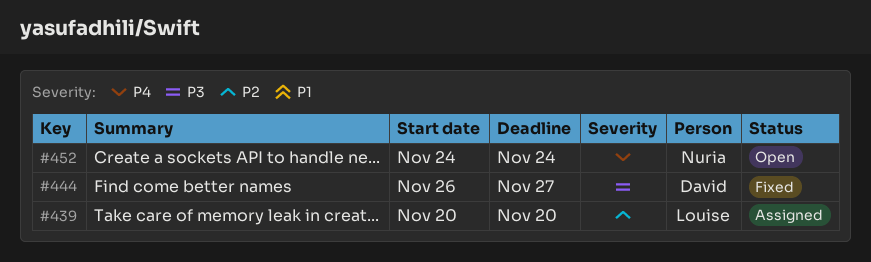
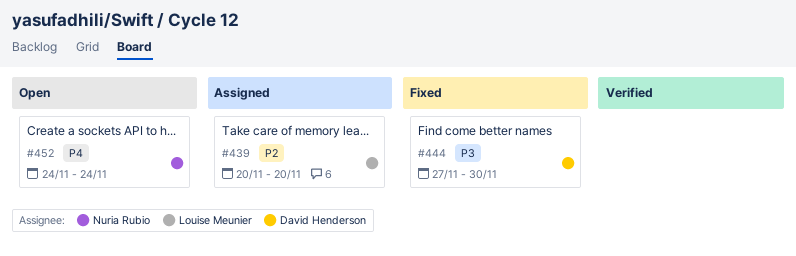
#444, start: Nov 26 -> Nov 27
#444, due: Nov 27 -> Nov 30

